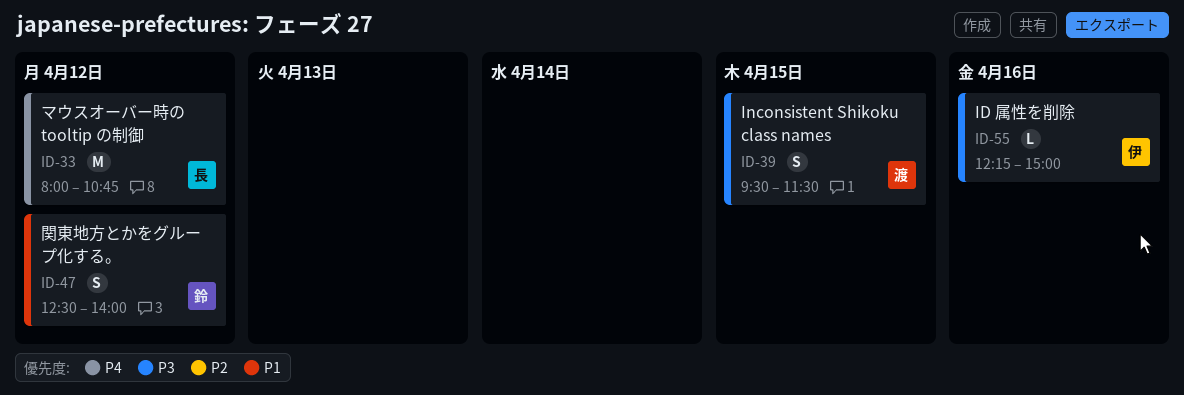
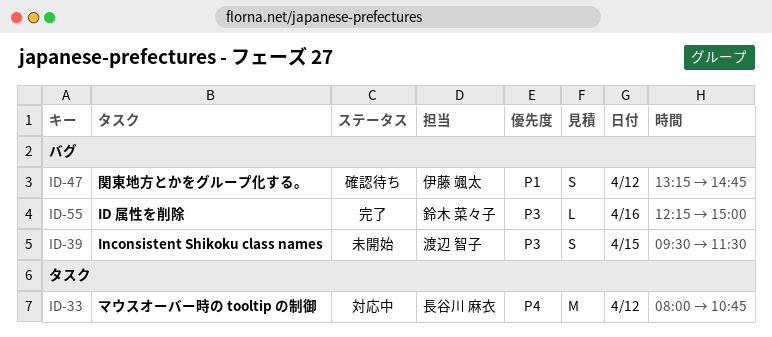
ID-47, owner: 鈴木 菜々子 -> 伊藤 颯太
ID-47, begins: 12:30 -> 13:15
ID-47, ends: 14:00 -> 14:45
ID-55, owner: 伊藤 颯太 -> 鈴木 菜々子

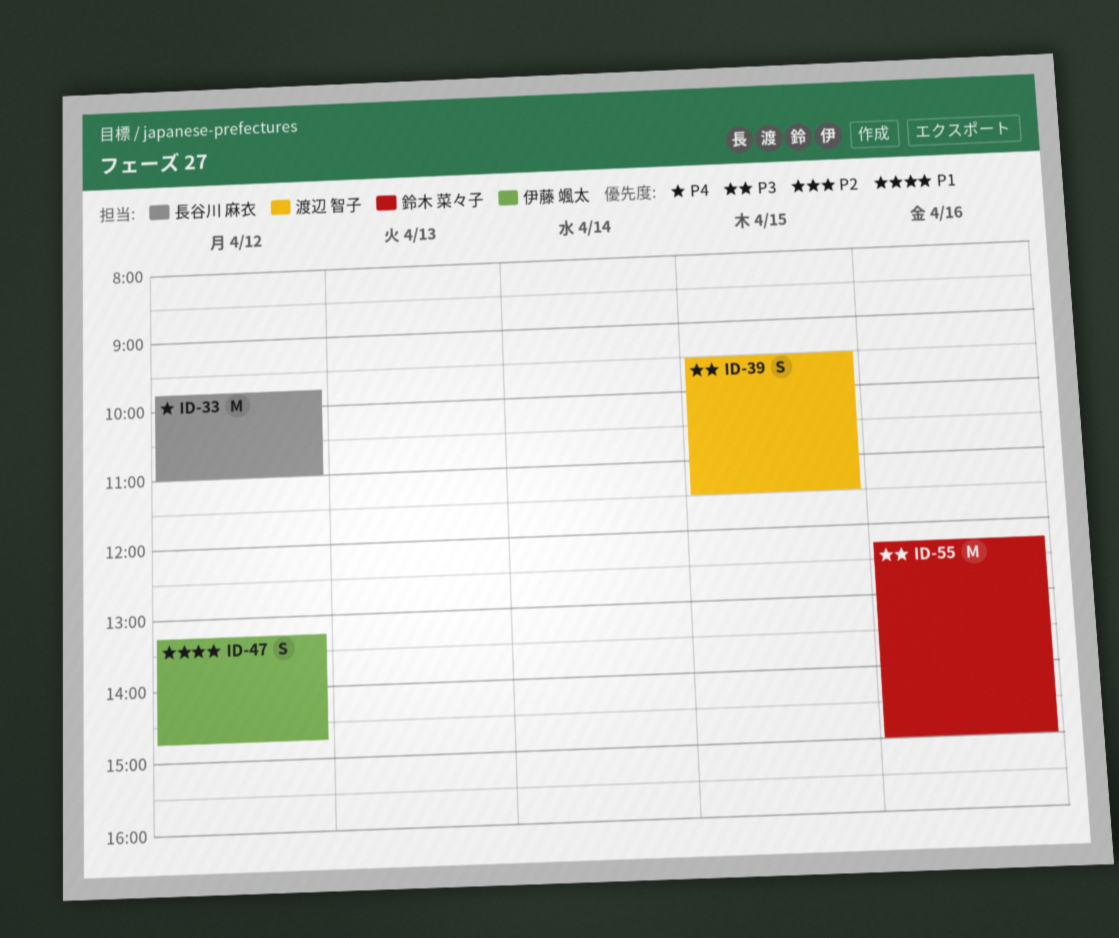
ID-33, begins: 08:00 -> 09:45
ID-33, ends: 10:45 -> 11:00
ID-55, estimate: L -> M

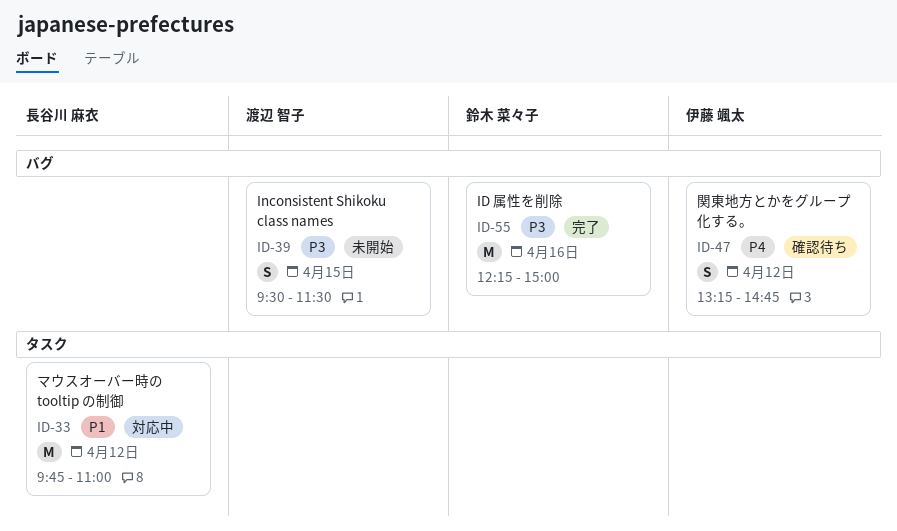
ID-33, priority: P4 -> P1
ID-47, priority: P1 -> P4

